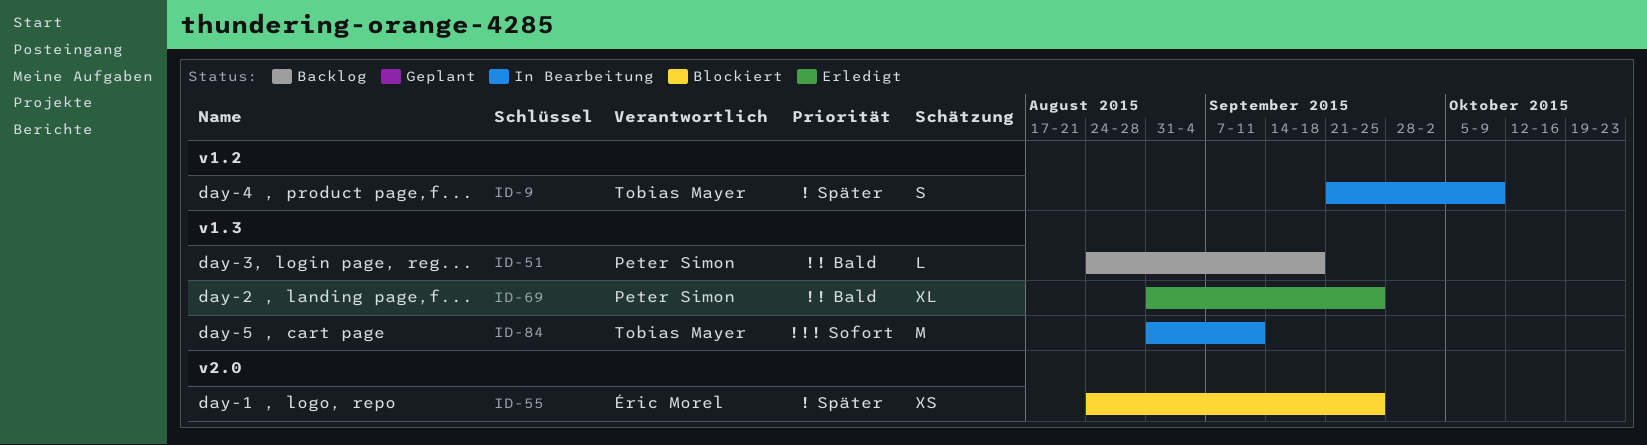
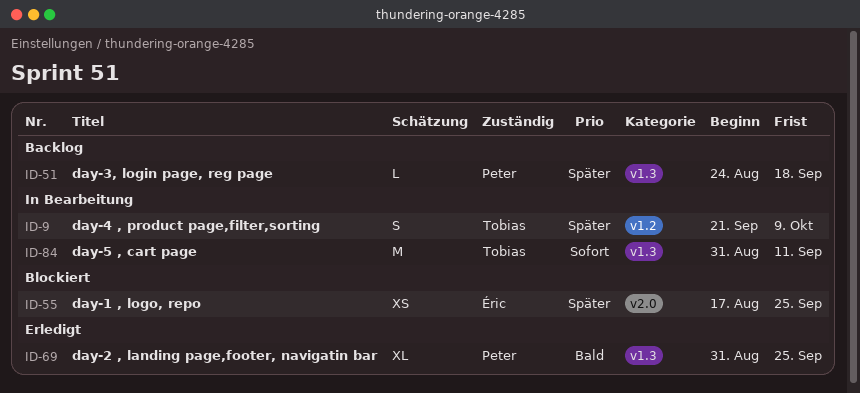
ID-51, priority: Bald -> Später
ID-55, start: Aug 24 -> Aug 17

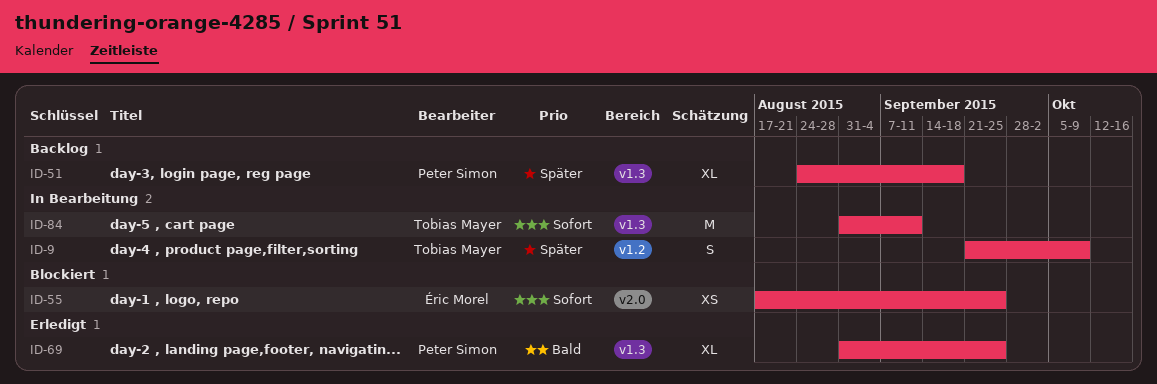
ID-51, estimate: L -> XL
ID-55, priority: Später -> Sofort

